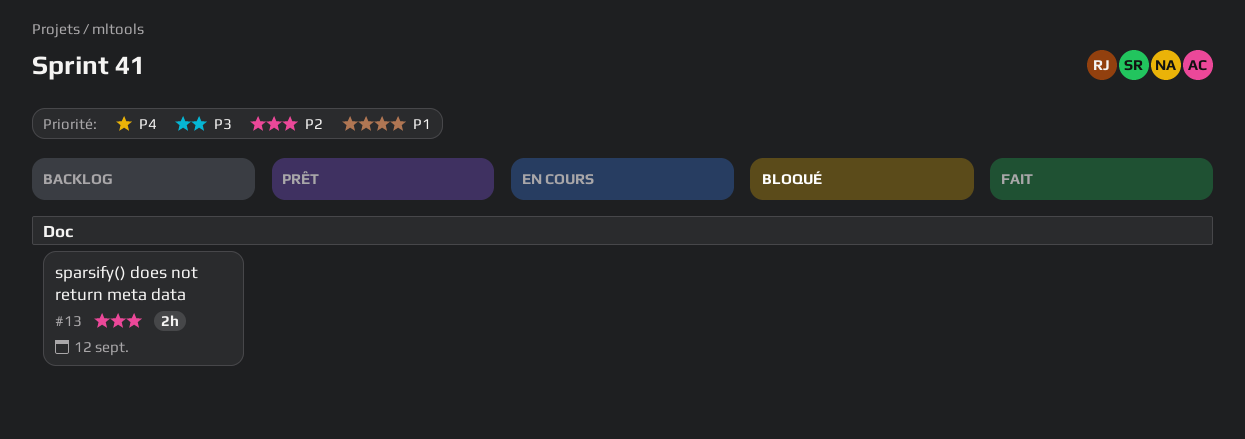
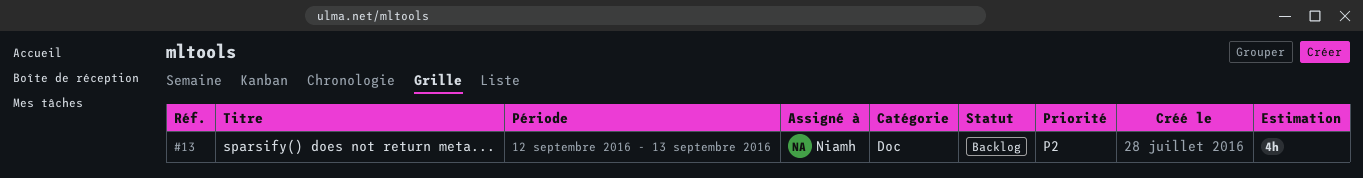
#13, estimate: 2h -> 4h
#13, due: Sep 12 -> Sep 13

